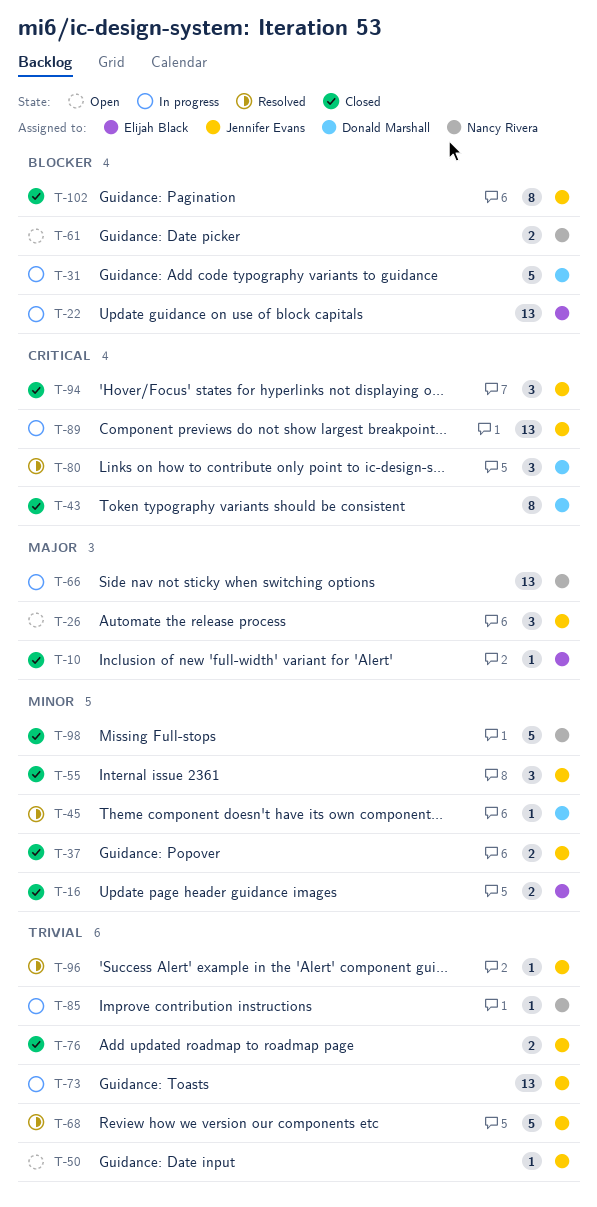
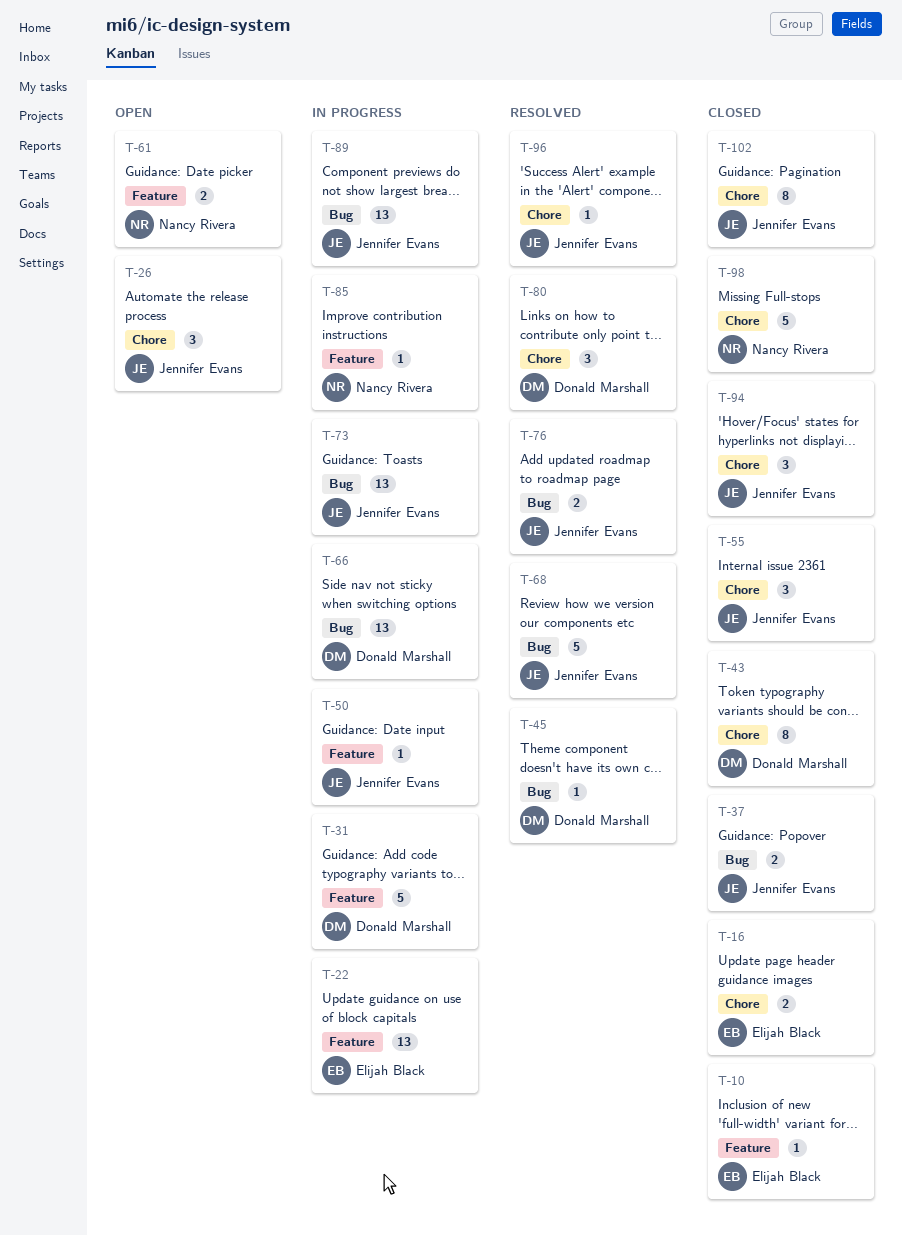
T-50, status: Open -> In progress
T-66, owner: Nancy Rivera -> Donald Marshall
T-76, status: Closed -> Resolved

